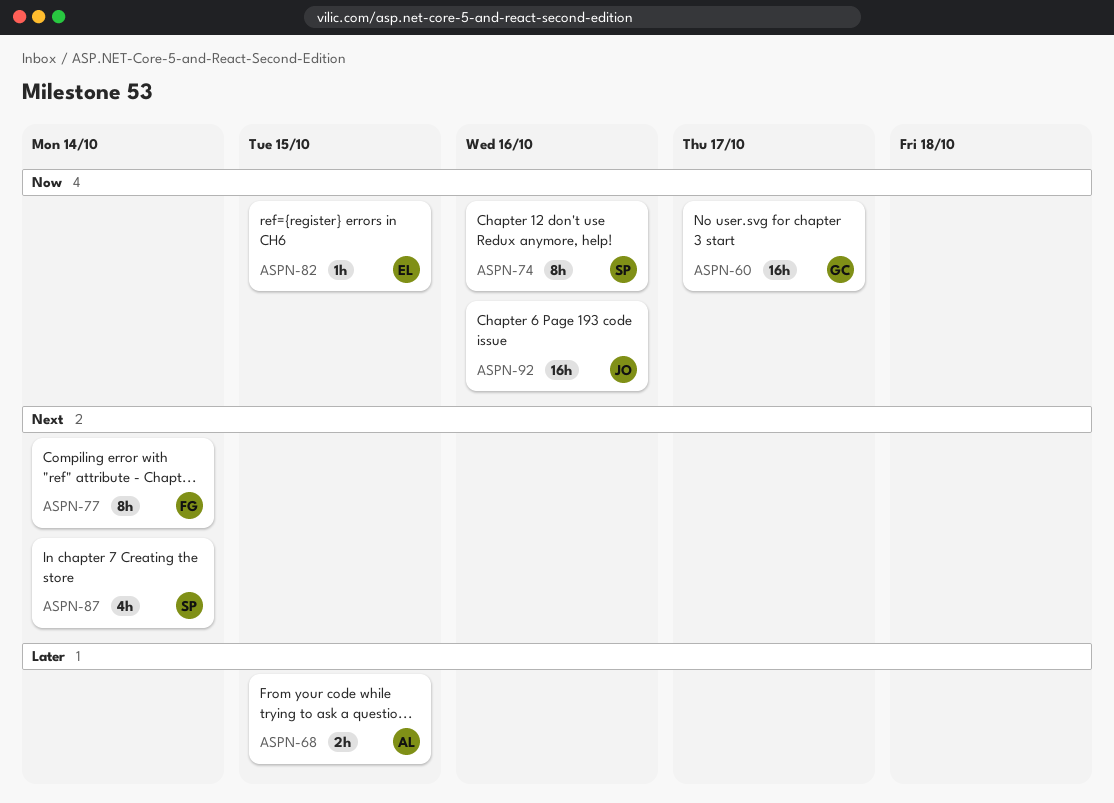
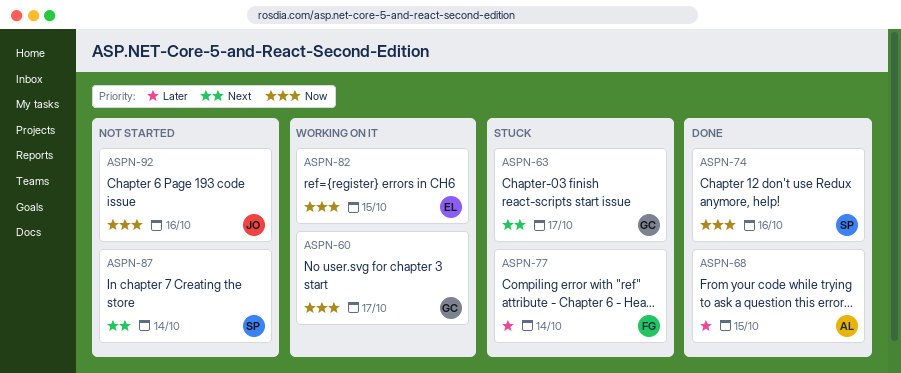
ASPN-63: none -> present
ASPN-77, priority: Next -> Later

